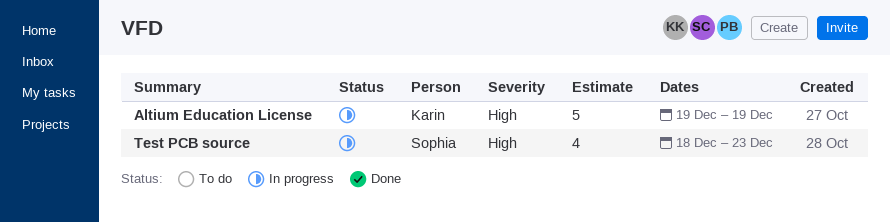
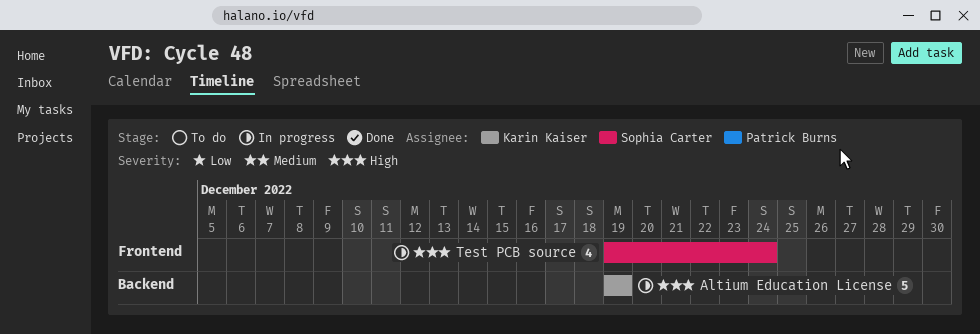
Test PCB source, start: Dec 18 -> Dec 19
Test PCB source, due: Dec 23 -> Dec 24

